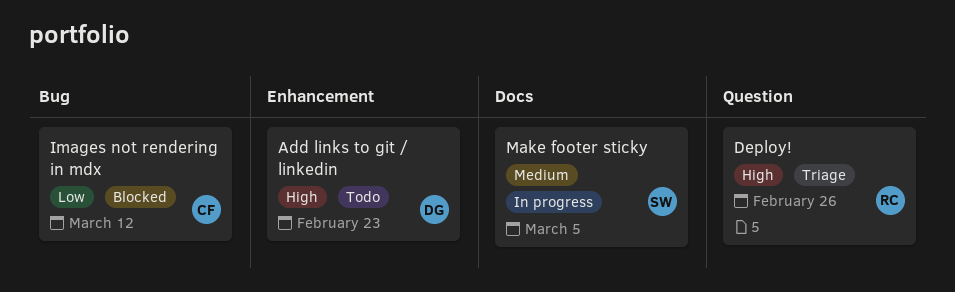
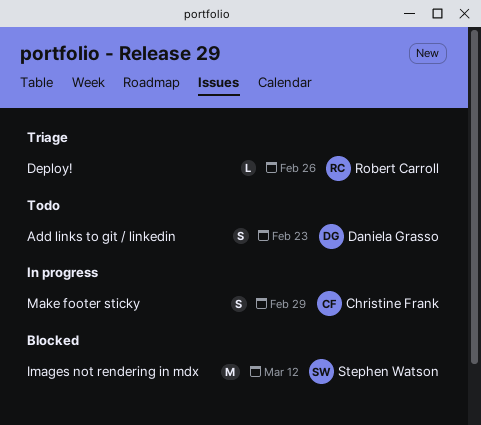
Images not rendering in mdx, owner: Christine Frank -> Stephen Watson
Make footer sticky, owner: Stephen Watson -> Christine Frank
Make footer sticky, due: Mar 5 -> Feb 29

